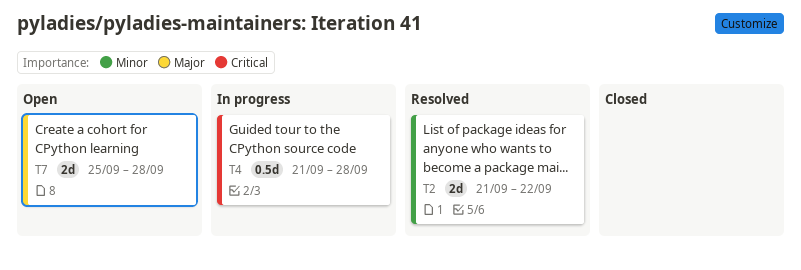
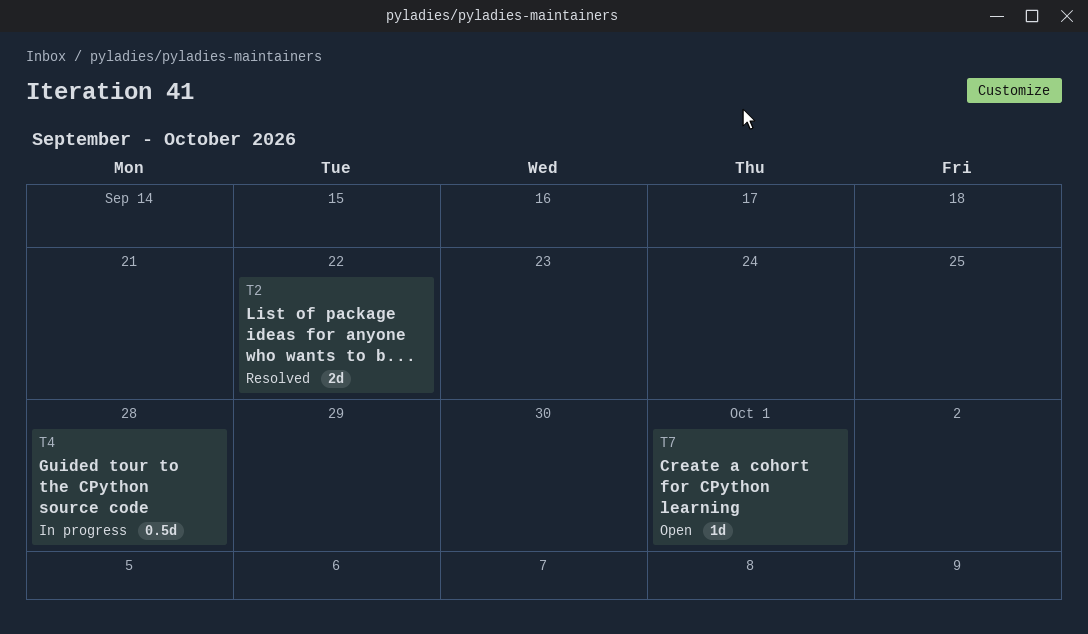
T7, estimate: 2d -> 1d
T7, due: Sep 28 -> Oct 1

